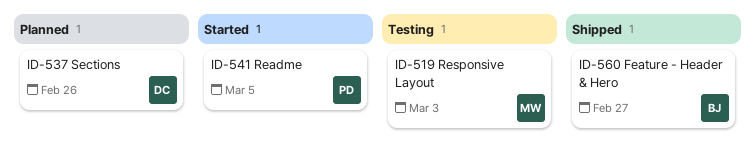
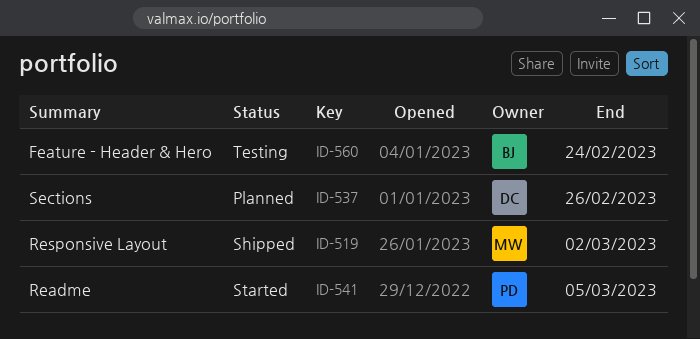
ID-519, status: Testing -> Shipped
ID-519, due: Mar 3 -> Mar 2
ID-560, status: Shipped -> Testing
ID-560, due: Feb 27 -> Feb 24

